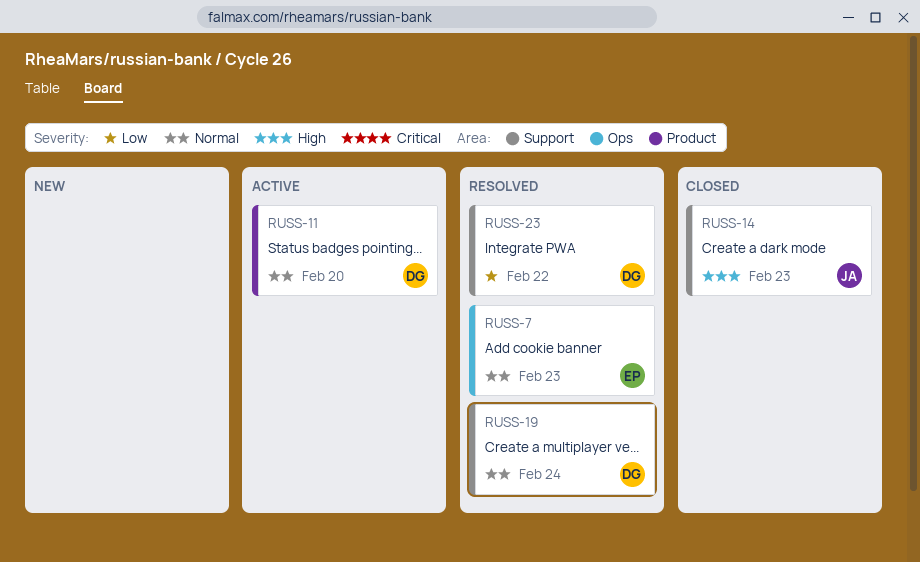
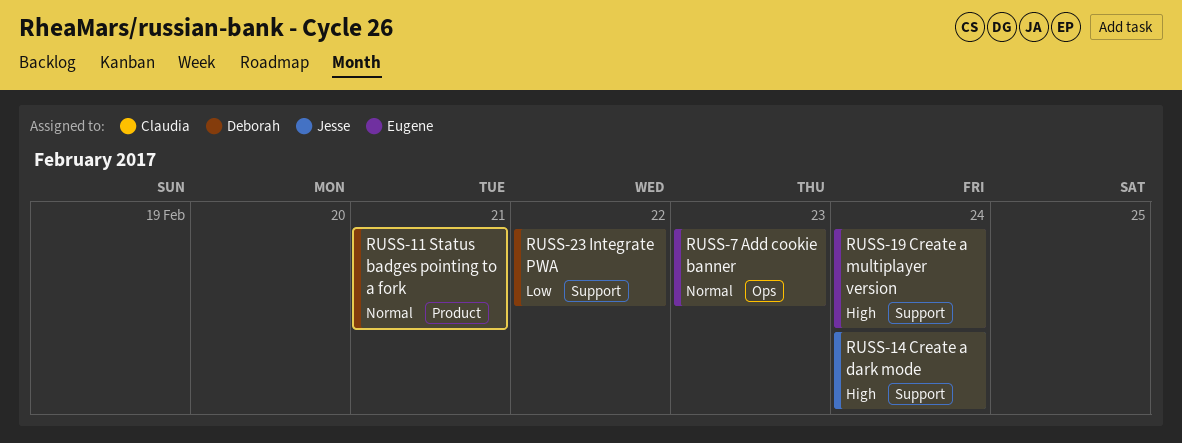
RUSS-11, due: Feb 20 -> Feb 21
RUSS-14, due: Feb 23 -> Feb 24
RUSS-19, owner: Deborah -> Eugene
RUSS-19, priority: Normal -> High

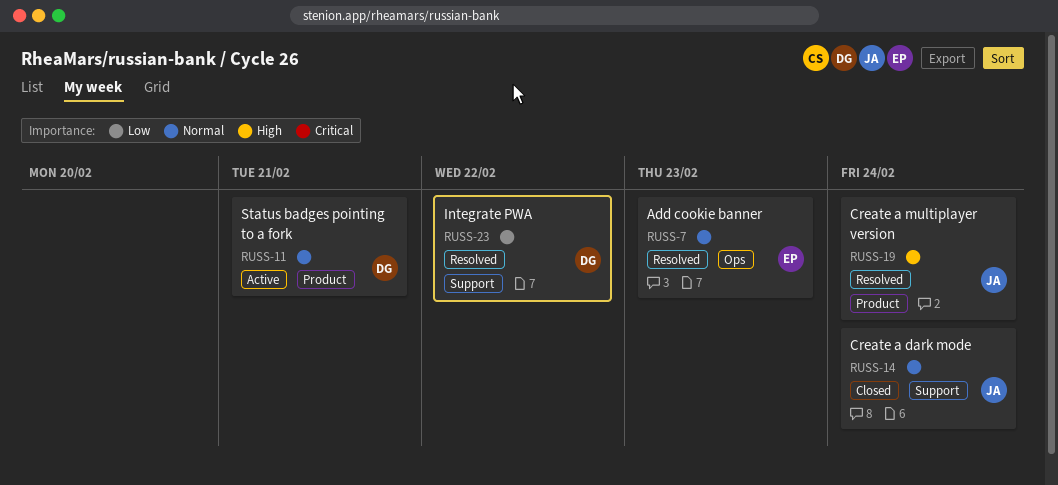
RUSS-14, priority: High -> Normal
RUSS-19, owner: Eugene -> Jesse
RUSS-19, label: Support -> Product

